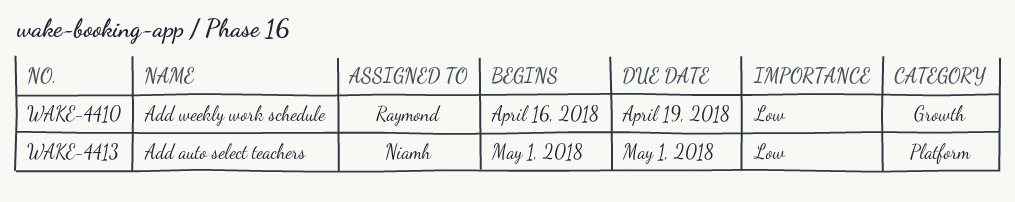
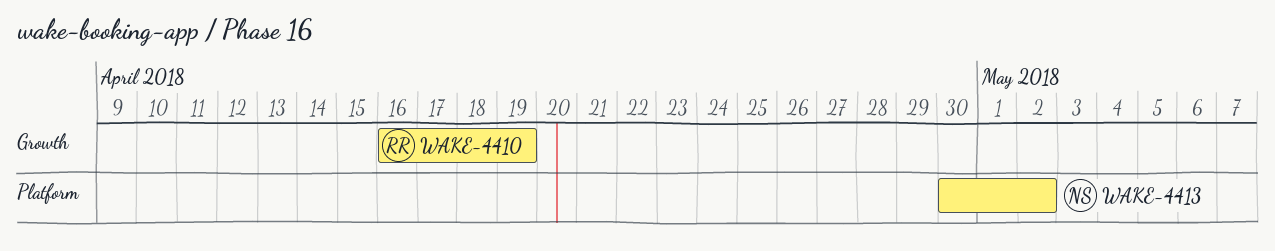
WAKE-4413, start: May 1 -> Apr 30
WAKE-4413, due: May 1 -> May 2

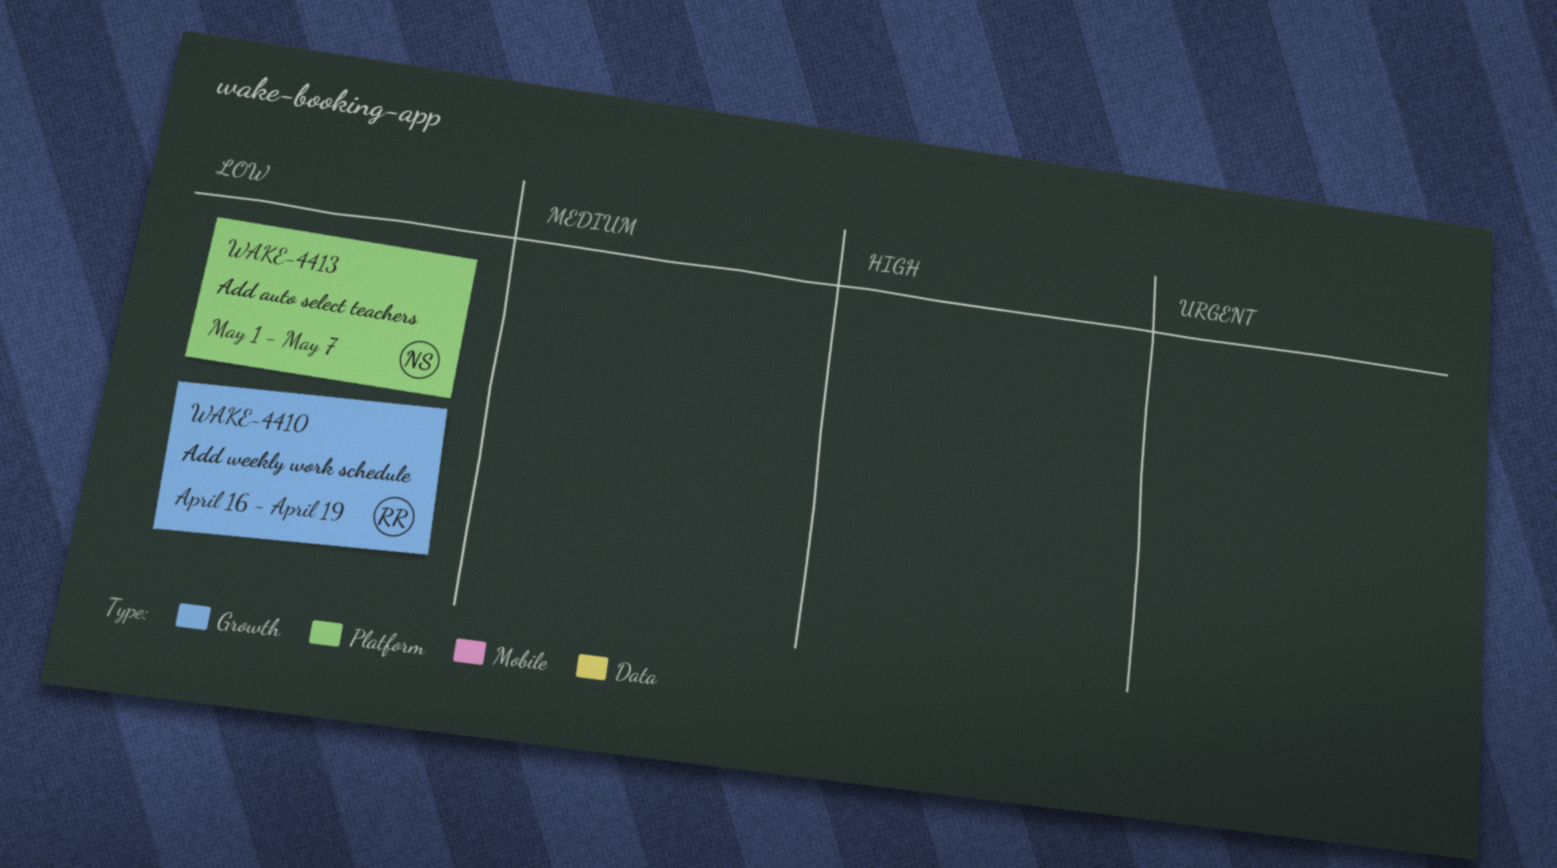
WAKE-4413, start: Apr 30 -> May 1
WAKE-4413, due: May 2 -> May 7

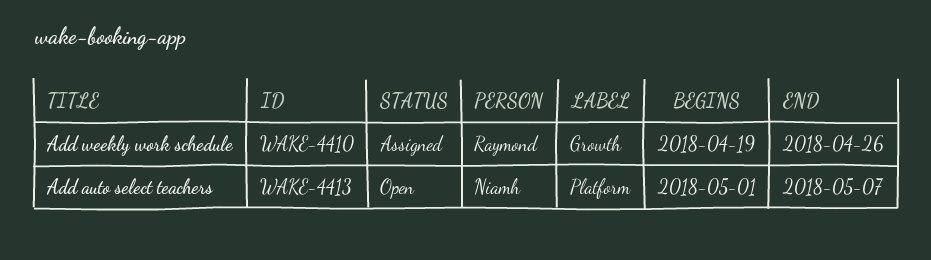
WAKE-4410, start: Apr 16 -> Apr 19
WAKE-4410, due: Apr 19 -> Apr 26

